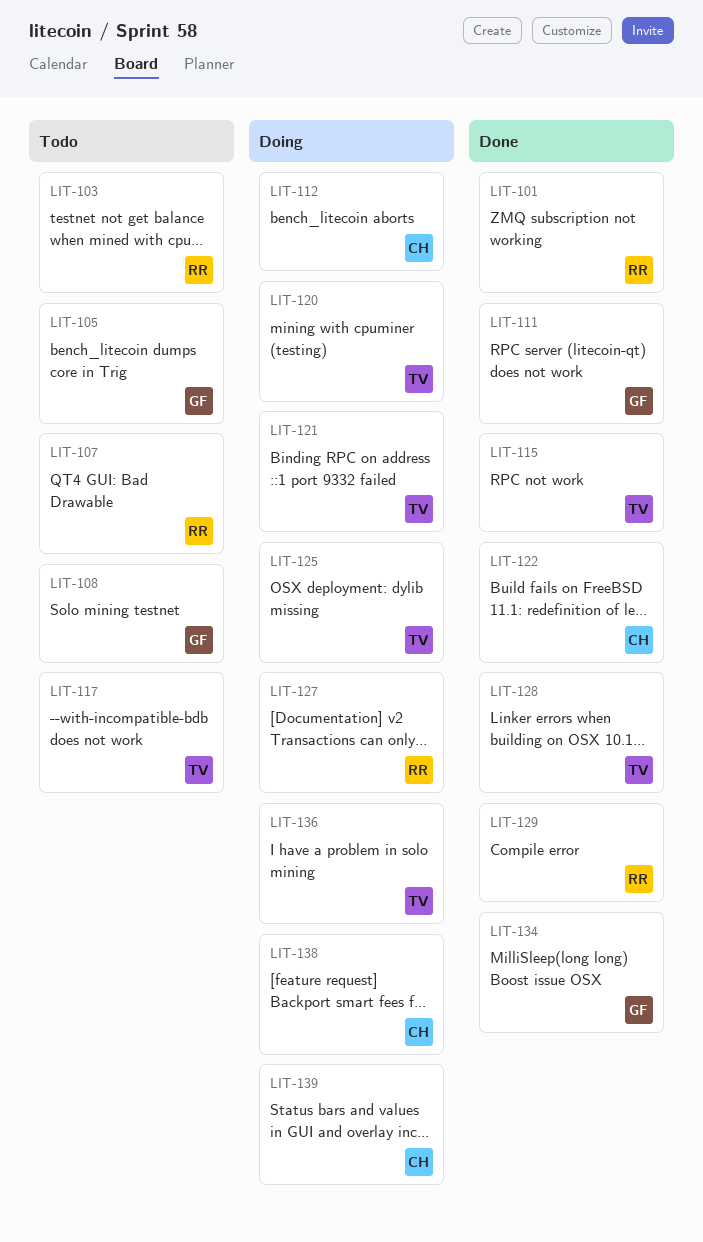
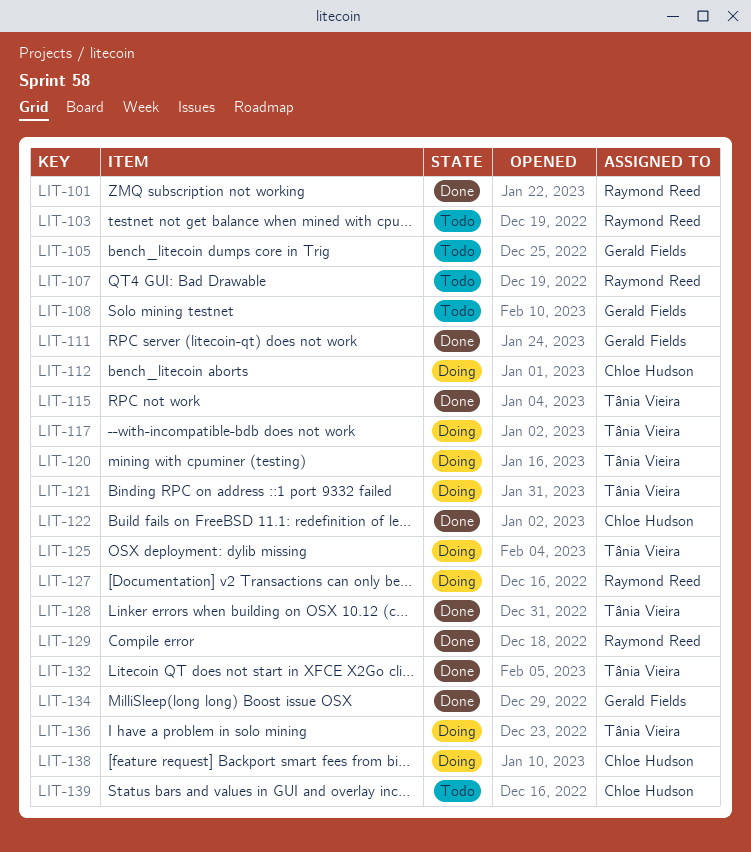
LIT-117, status: Todo -> Doing
LIT-132: none -> present
LIT-139, status: Doing -> Todo

